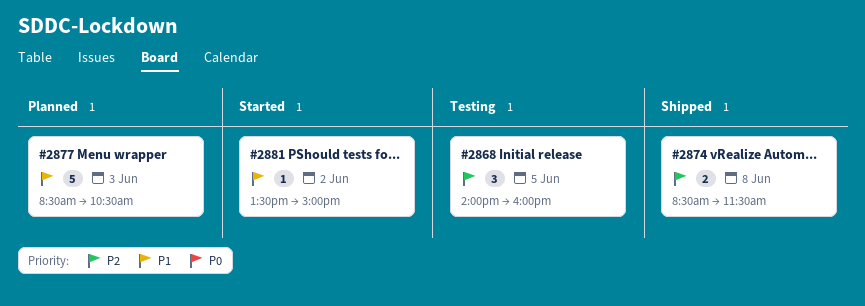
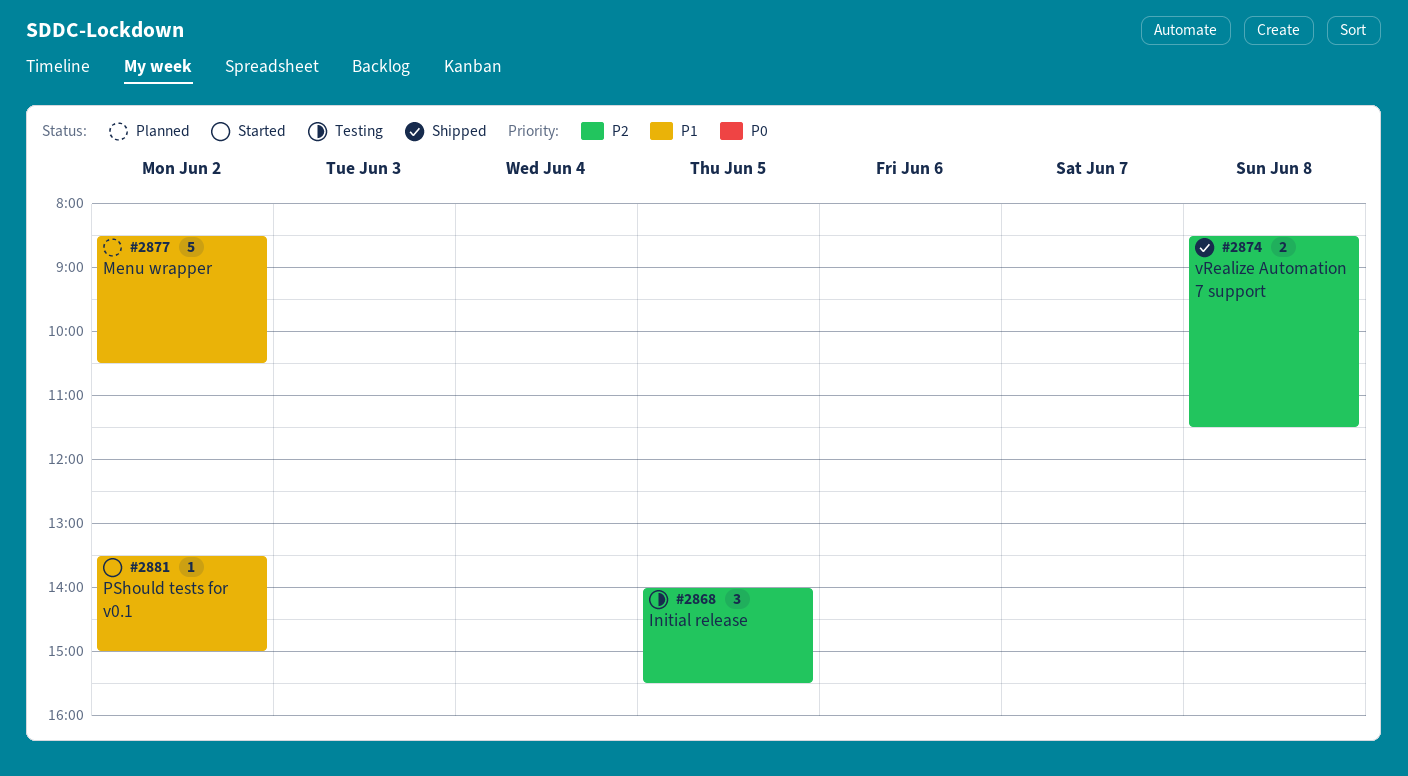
#2868, ends: 16:00 -> 15:30
#2877, day: Jun 3 -> Jun 2

